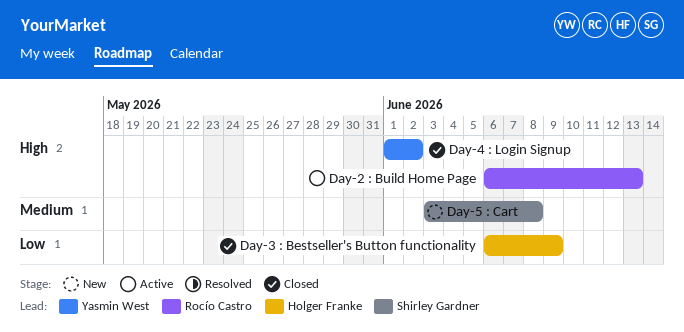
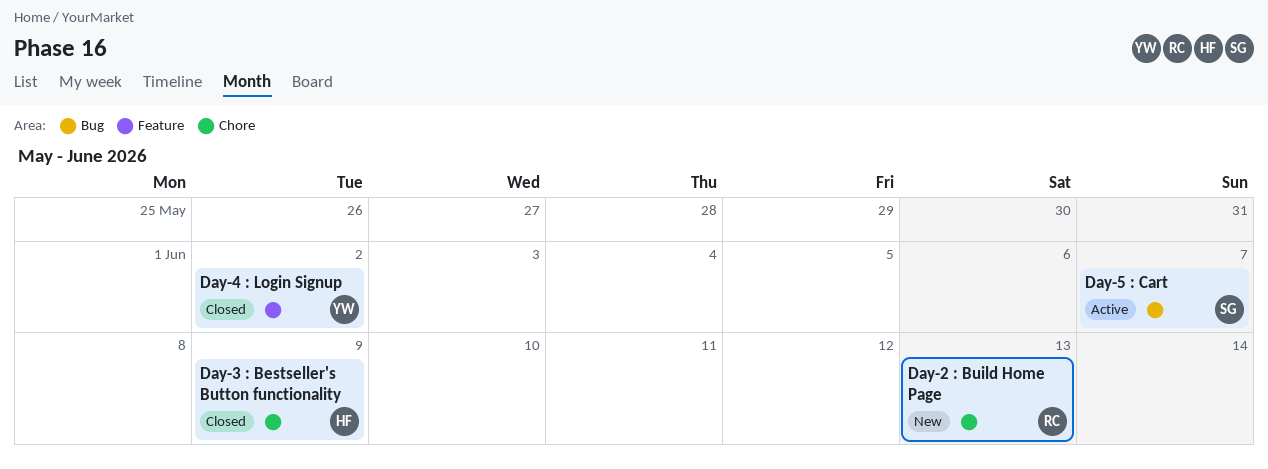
Day-2 : Build Home Page, status: Active -> New
Day-5 : Cart, status: New -> Active
Day-5 : Cart, due: Jun 8 -> Jun 7

